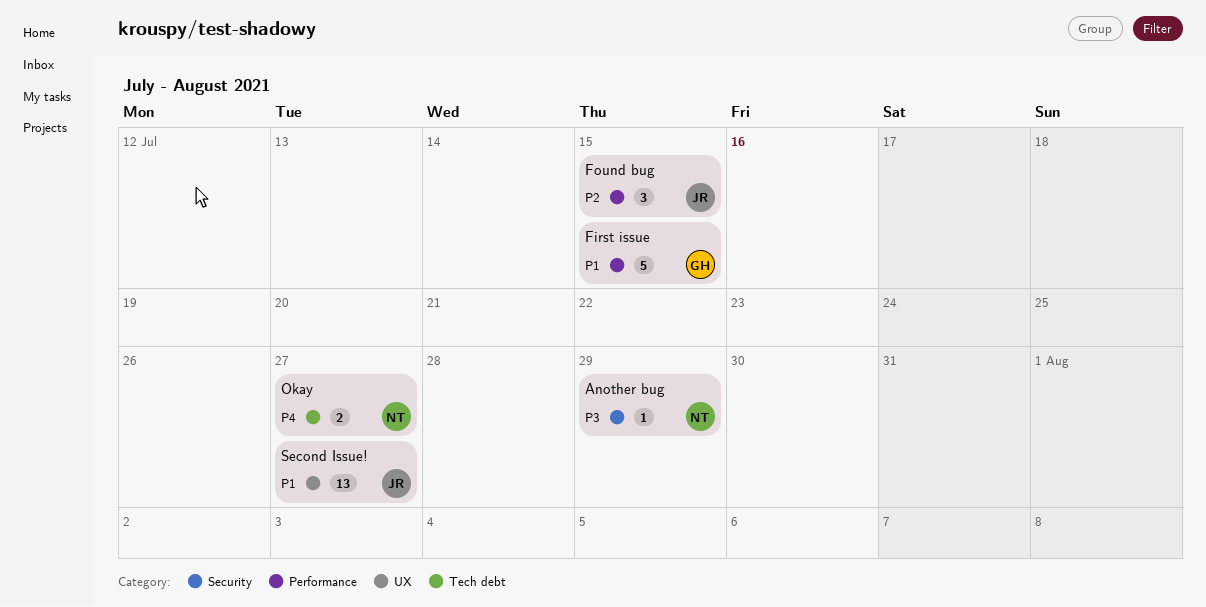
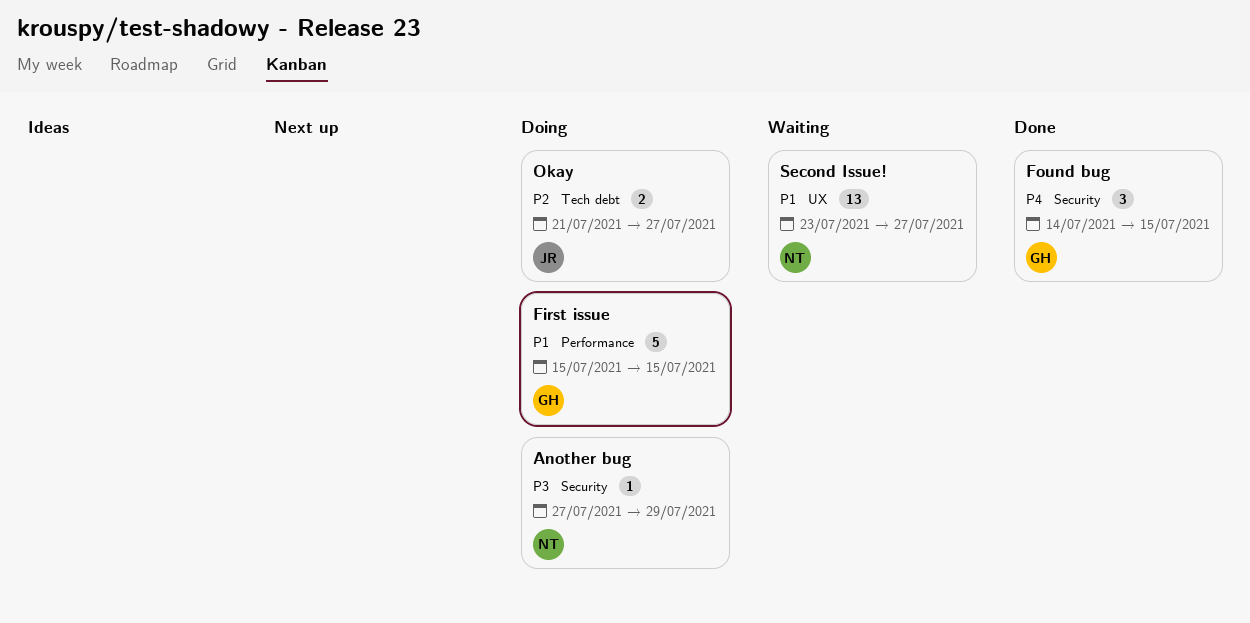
Found bug, owner: JR -> GH
Found bug, priority: P2 -> P4
Found bug, label: Performance -> Security
Okay, owner: NT -> JR
Okay, priority: P4 -> P2
Second Issue!, owner: JR -> NT

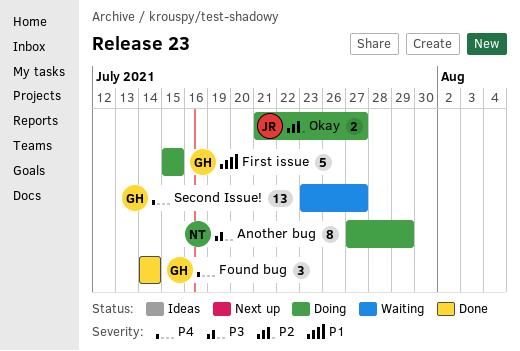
Another bug, estimate: 1 -> 8
Found bug, due: Jul 15 -> Jul 14
Second Issue!, owner: NT -> GH
Second Issue!, priority: P1 -> P4

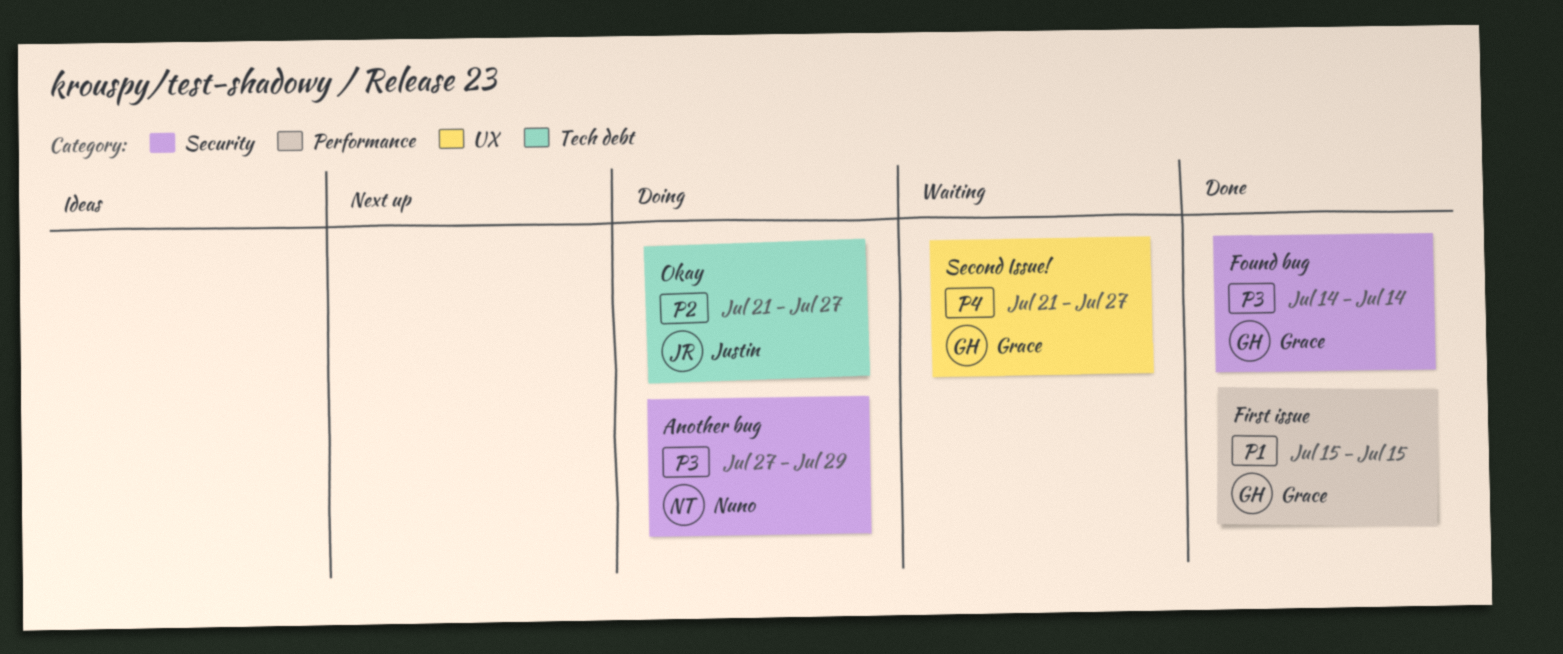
First issue, status: Doing -> Done
Found bug, priority: P4 -> P3
Second Issue!, start: Jul 23 -> Jul 21

